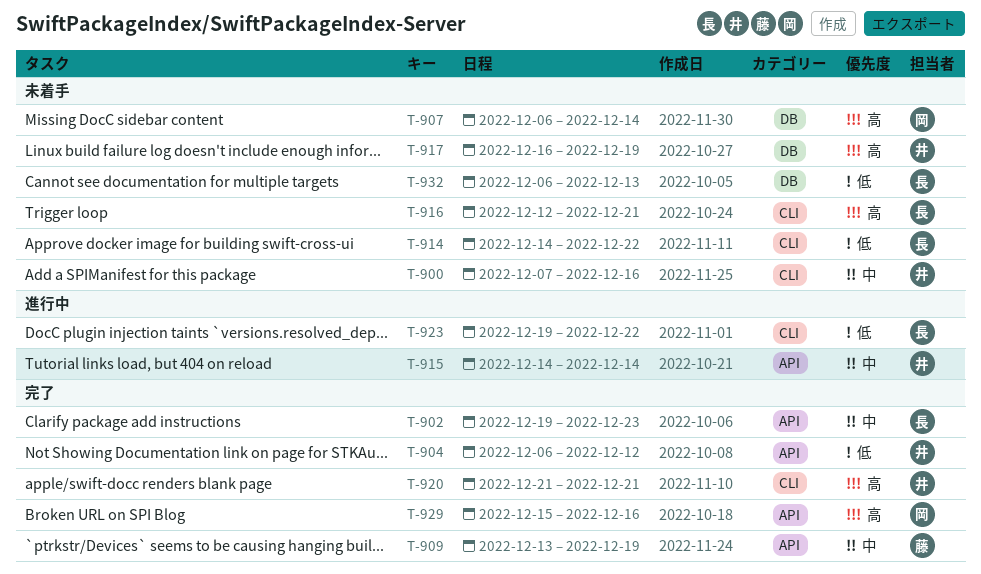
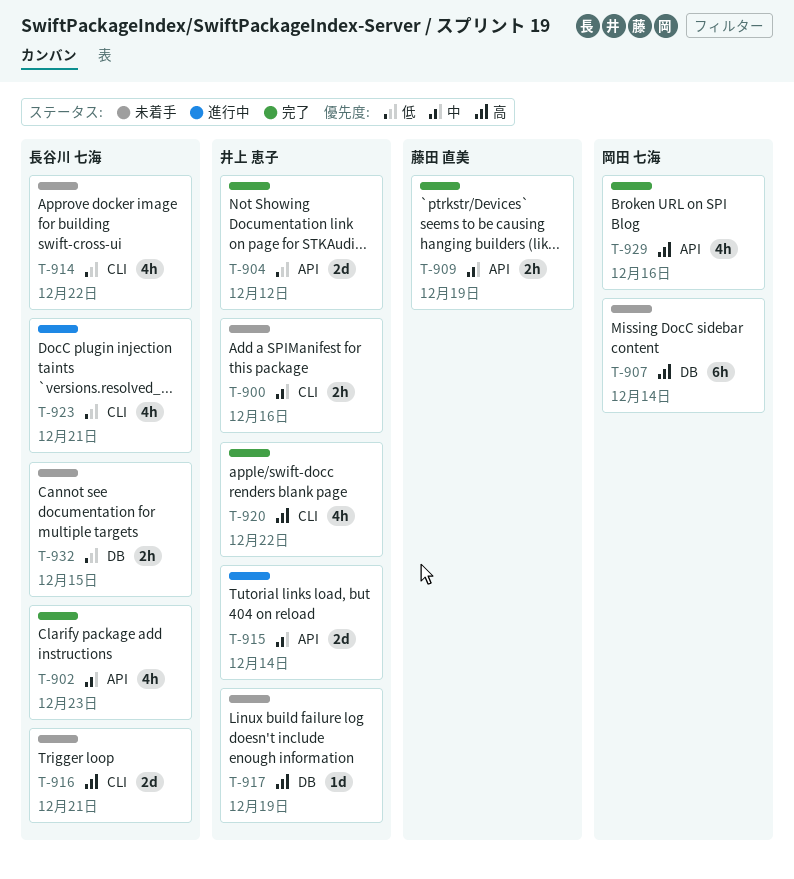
T-920, due: Dec 21 -> Dec 22
T-923, due: Dec 22 -> Dec 21
T-932, due: Dec 13 -> Dec 15

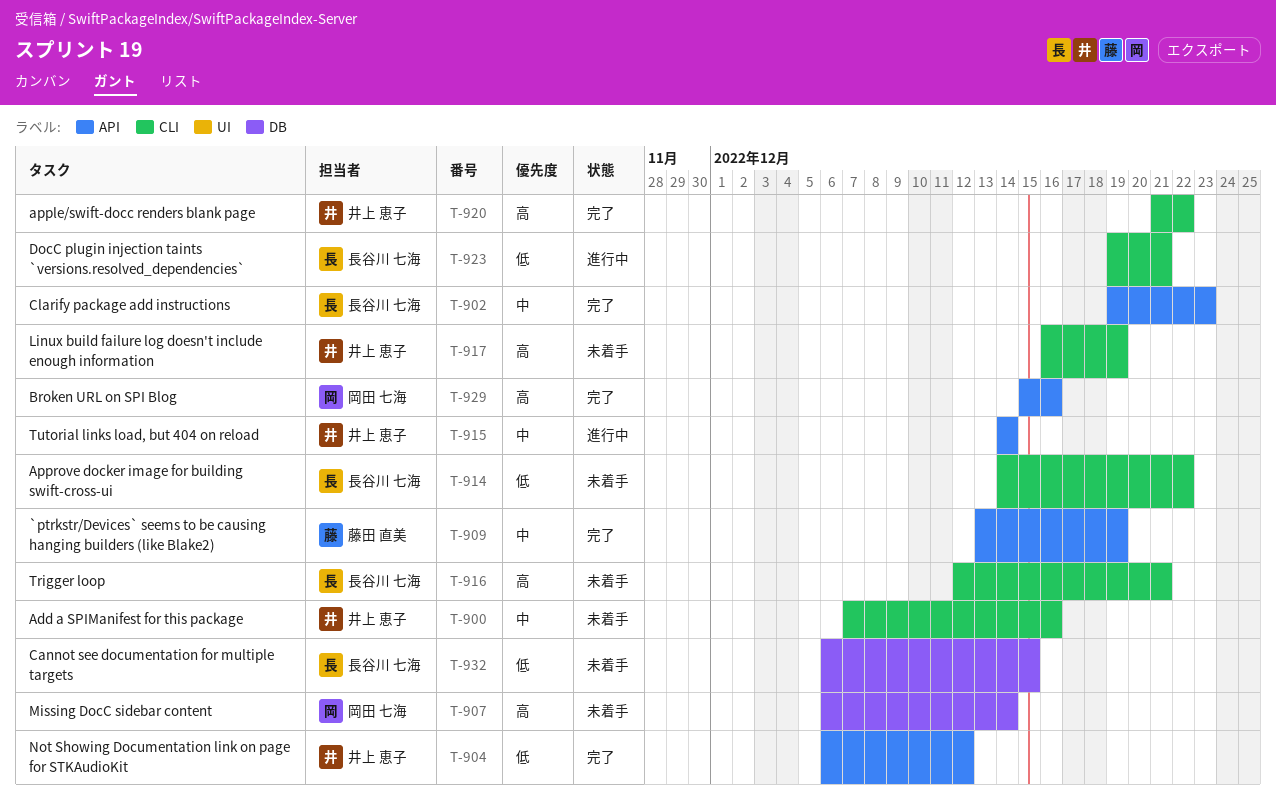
T-917, label: DB -> CLI

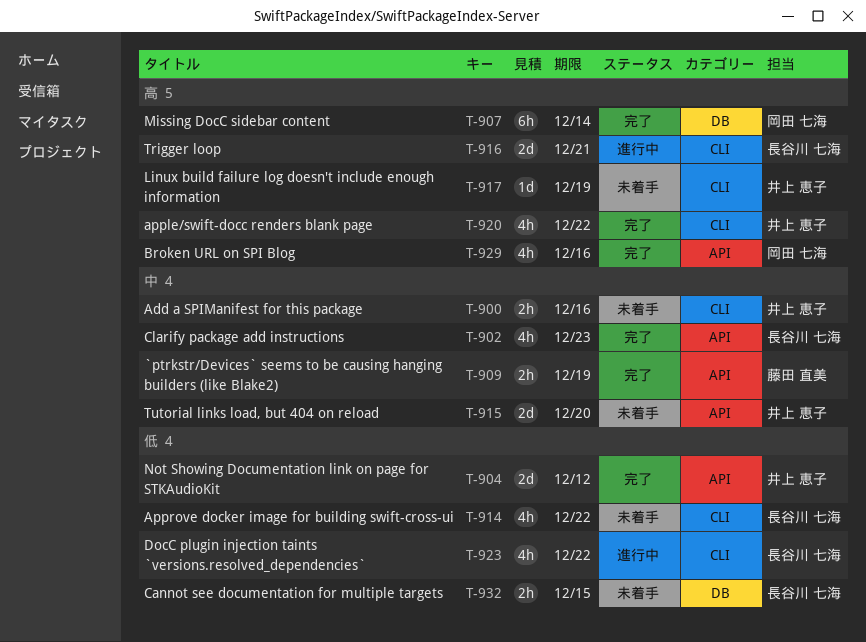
T-907, status: 未着手 -> 完了
T-915, status: 進行中 -> 未着手
T-915, due: Dec 14 -> Dec 20
T-916, status: 未着手 -> 進行中
T-923, due: Dec 21 -> Dec 22

